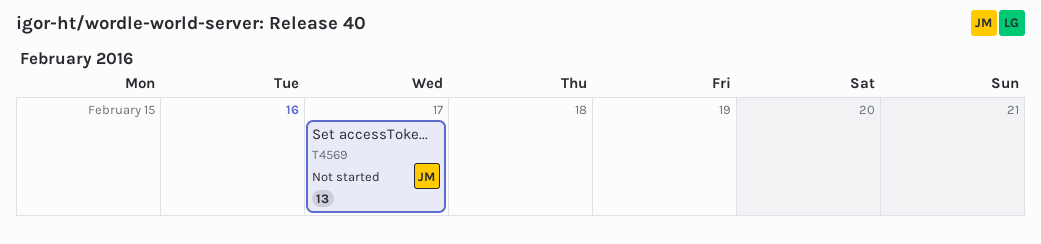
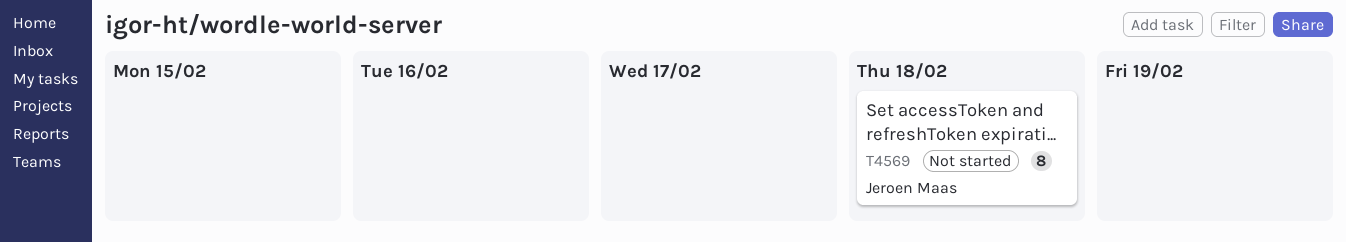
T4569, estimate: 13 -> 8
T4569, due: Feb 17 -> Feb 18

